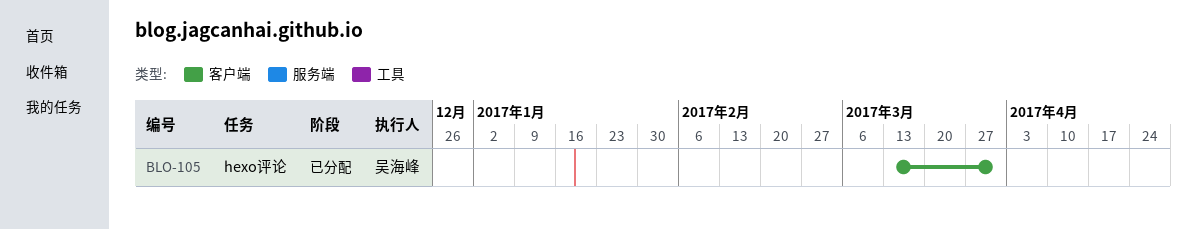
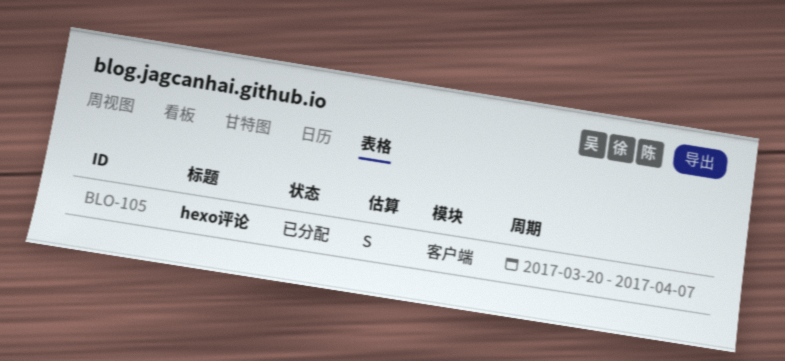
BLO-105, start: Mar 13 -> Mar 20
BLO-105, due: Mar 31 -> Apr 7

